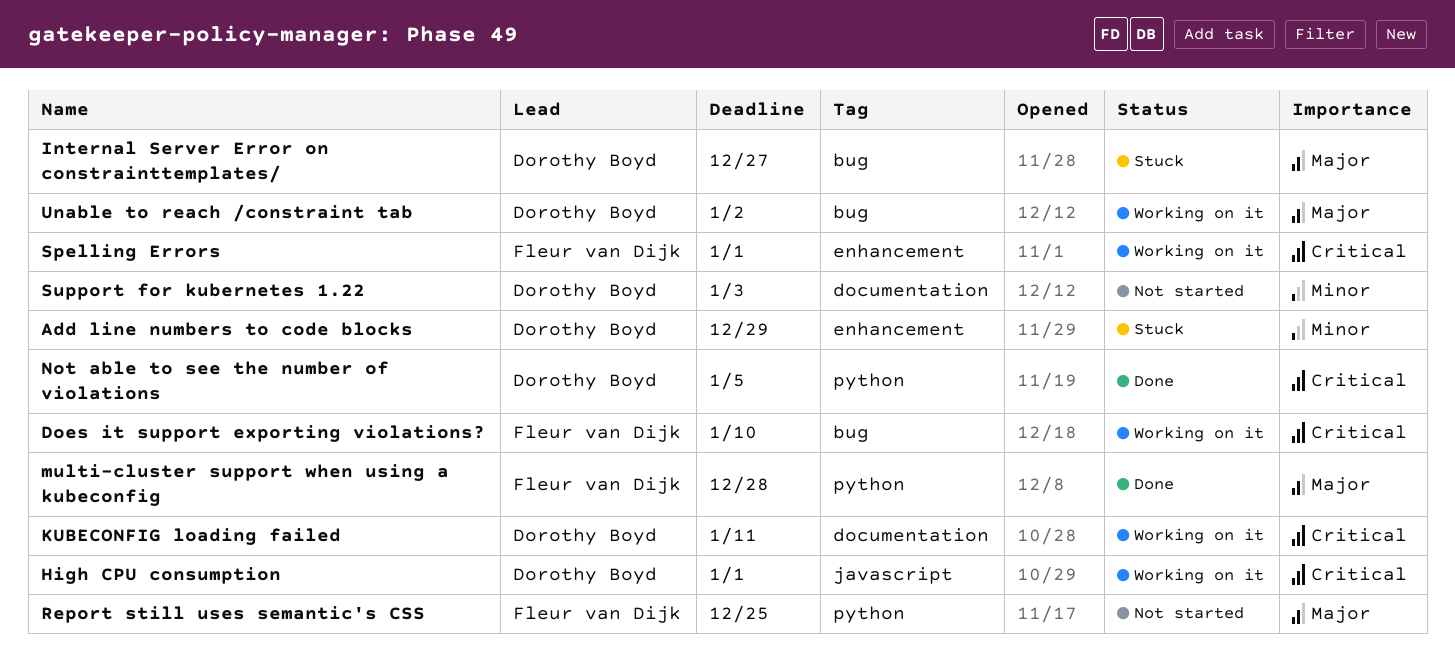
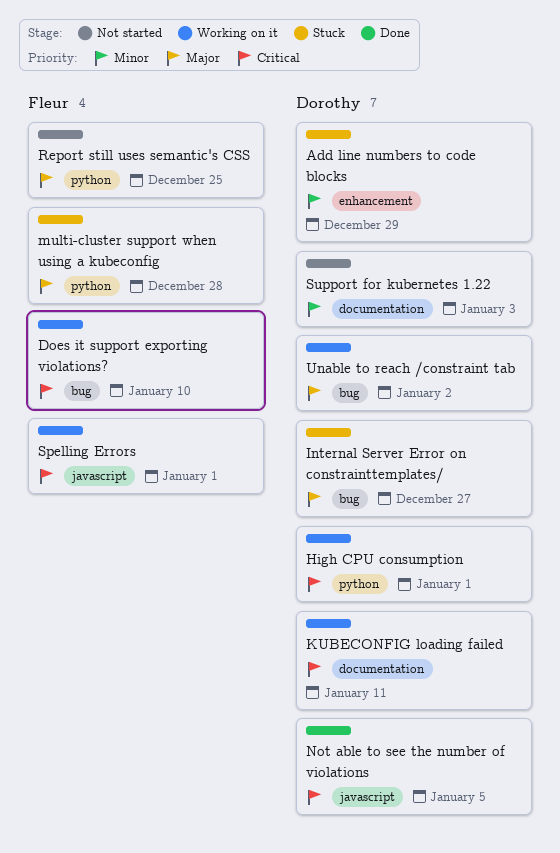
High CPU consumption, label: javascript -> python
multi-cluster support when using a kubeconfig, status: Done -> Stuck
Not able to see the number of violations, label: python -> javascript
Spelling Errors, label: enhancement -> javascript

